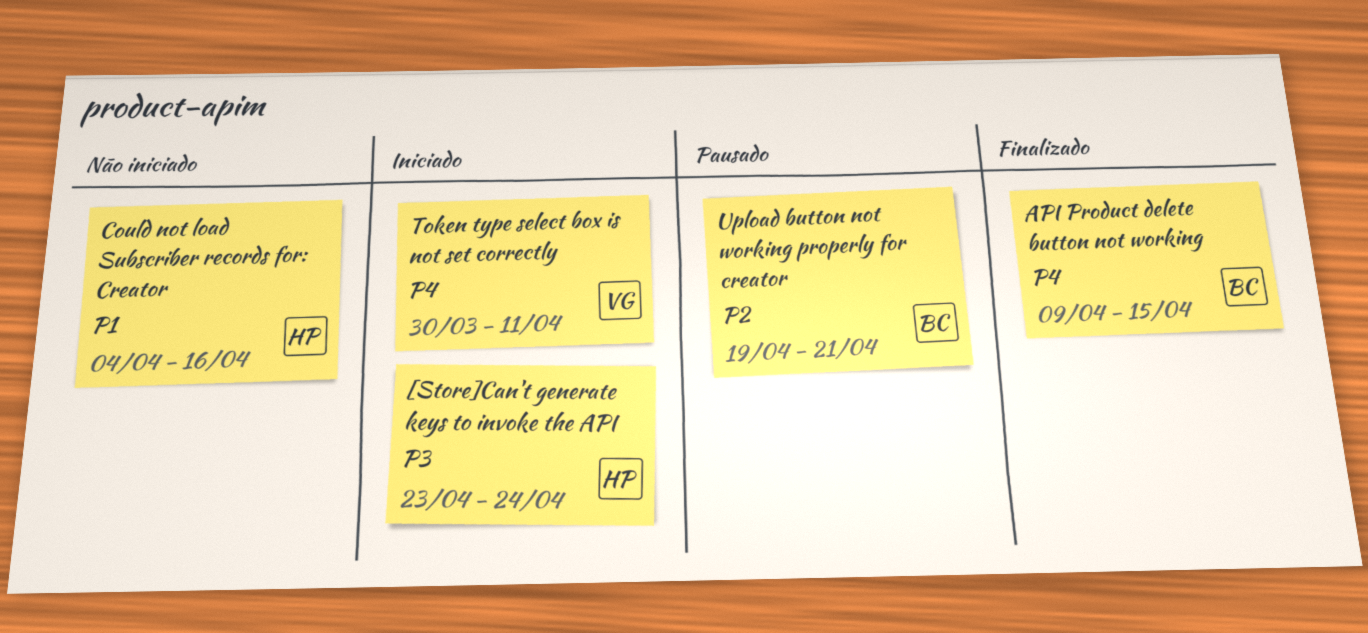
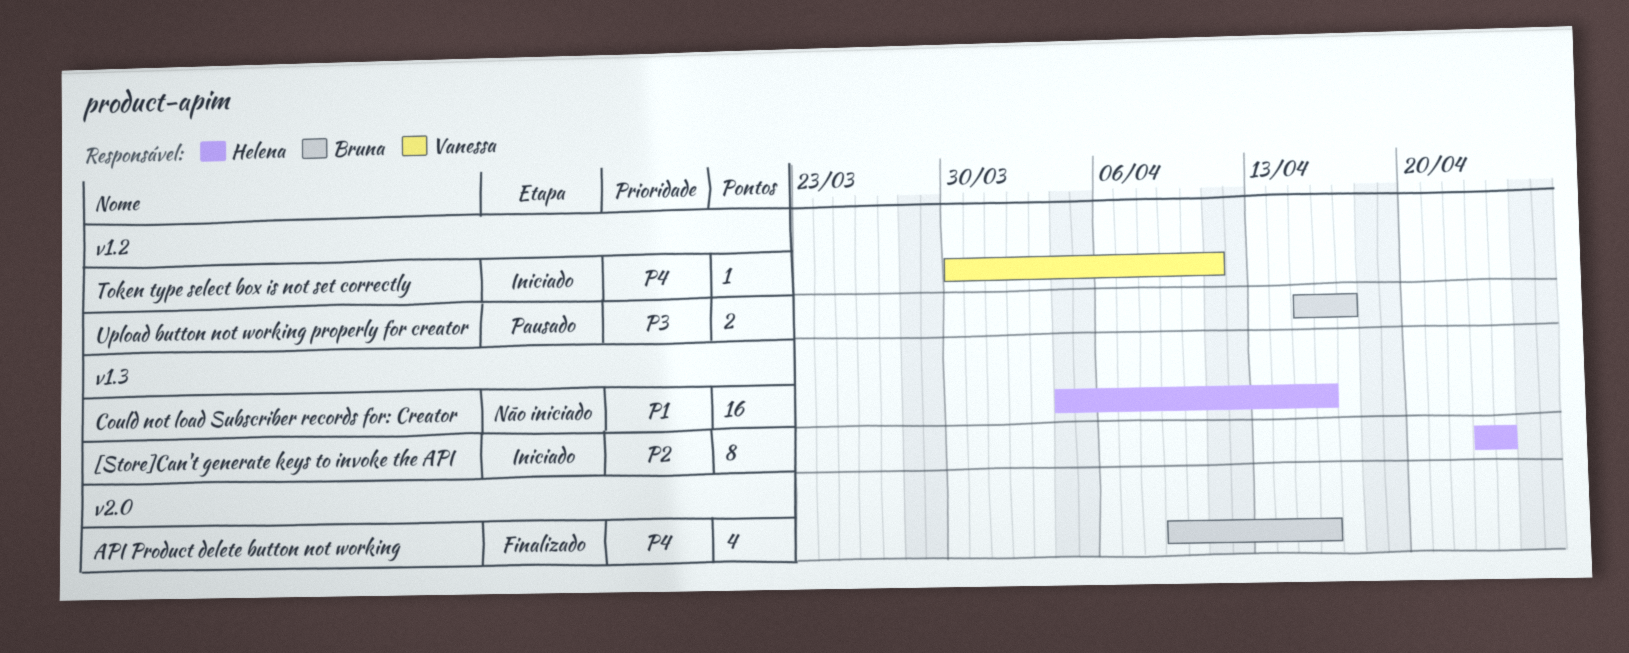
[Store]Can't generate keys to invoke the API, priority: P3 -> P2
API Product delete button not working, due: Apr 15 -> Apr 16
Upload button not working properly for creator, priority: P2 -> P3
Upload button not working properly for creator, start: Apr 19 -> Apr 15
Upload button not working properly for creator, due: Apr 21 -> Apr 17

